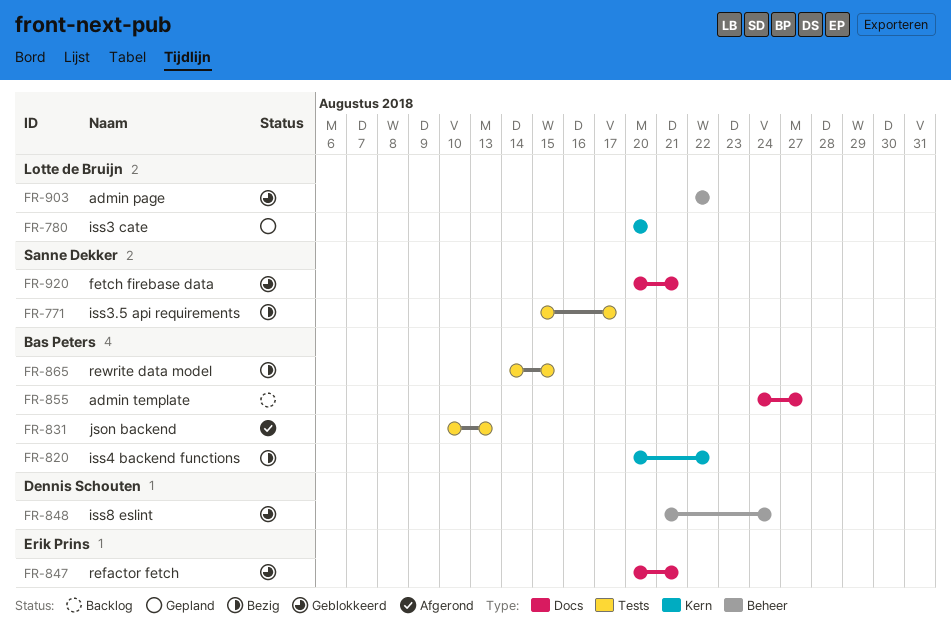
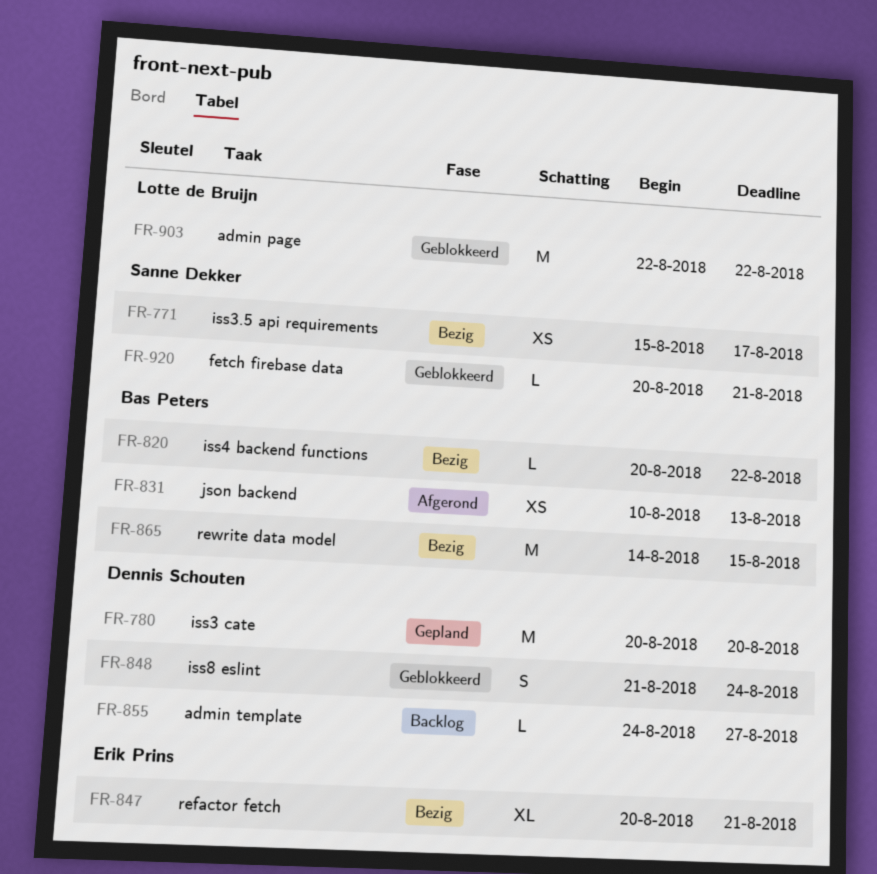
FR-780, owner: Lotte de Bruijn -> Dennis Schouten
FR-847, status: Geblokkeerd -> Bezig
FR-855, owner: Bas Peters -> Dennis Schouten

